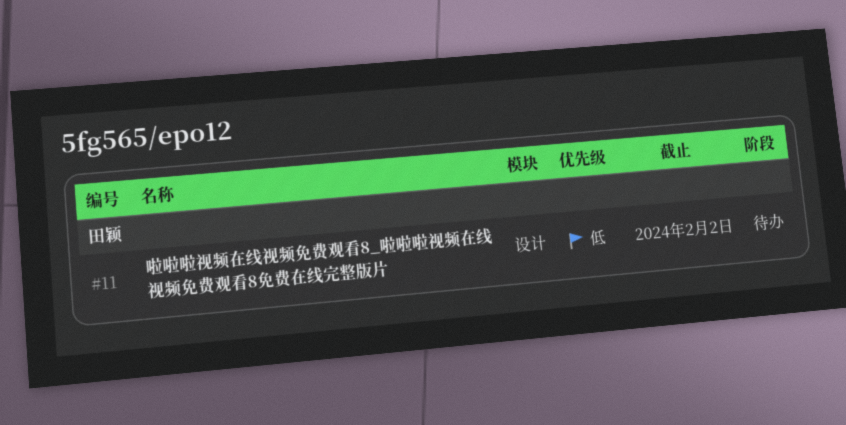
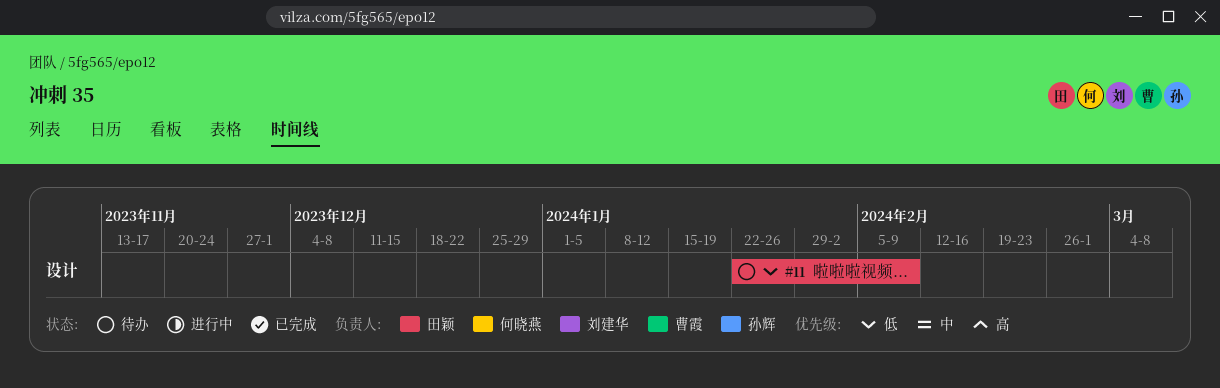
#11, due: Feb 2 -> Feb 9

